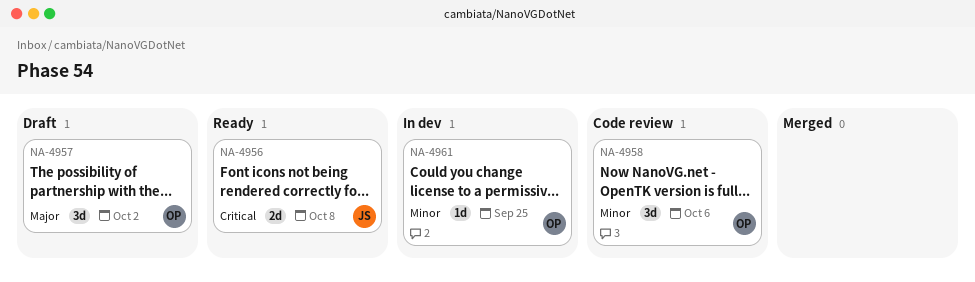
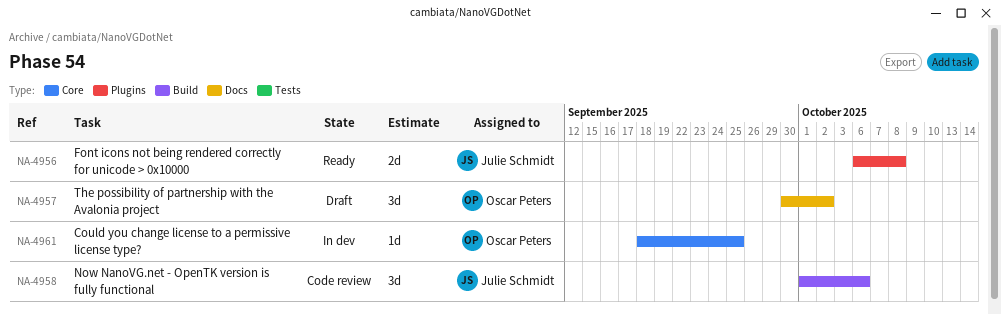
NA-4958, owner: Oscar Peters -> Julie Schmidt

